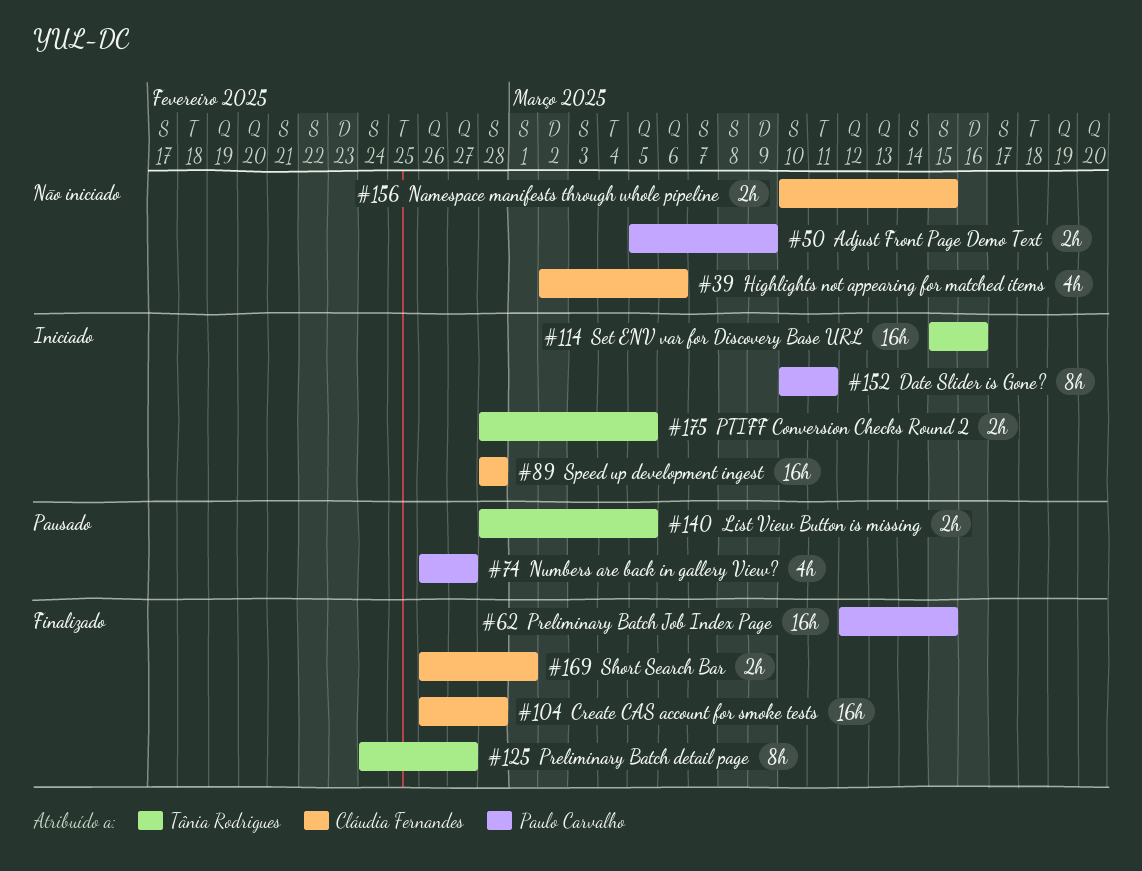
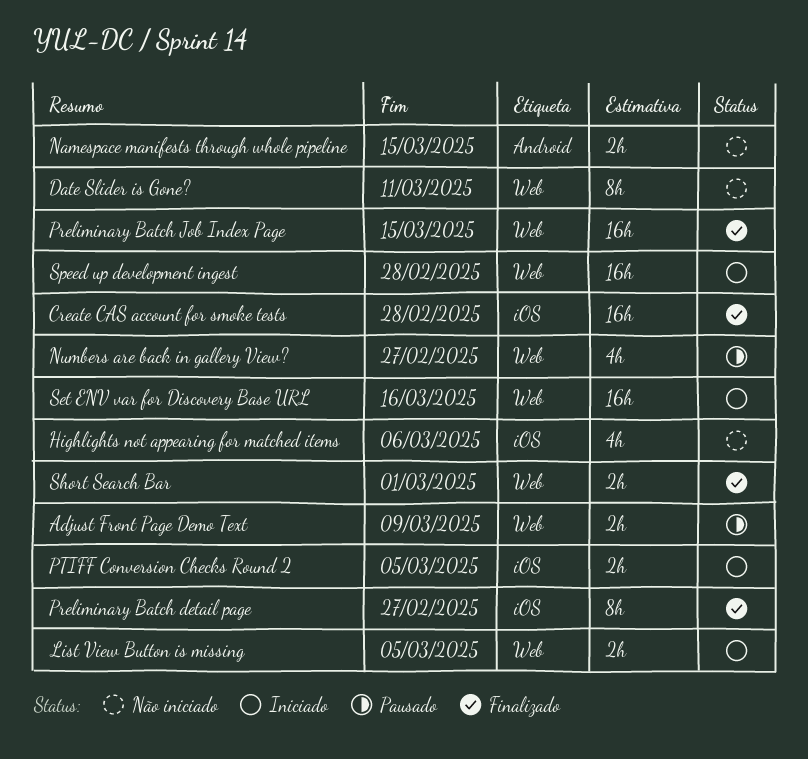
Adjust Front Page Demo Text, status: Não iniciado -> Pausado
Date Slider is Gone?, status: Iniciado -> Não iniciado
List View Button is missing, status: Pausado -> Iniciado

